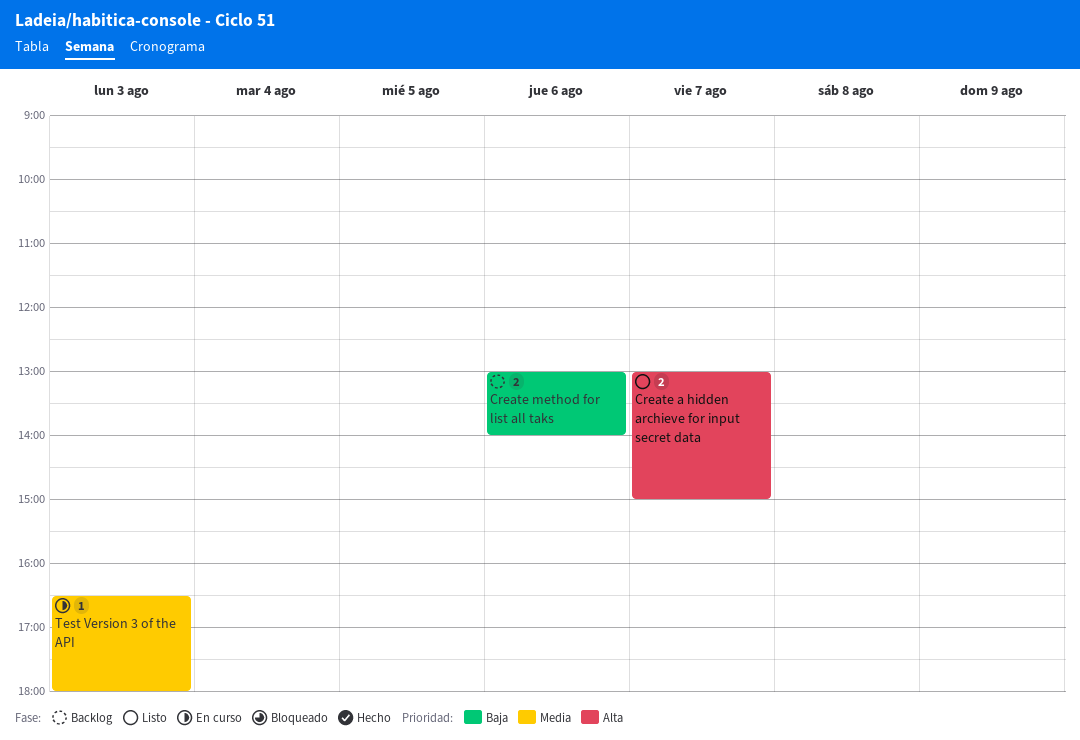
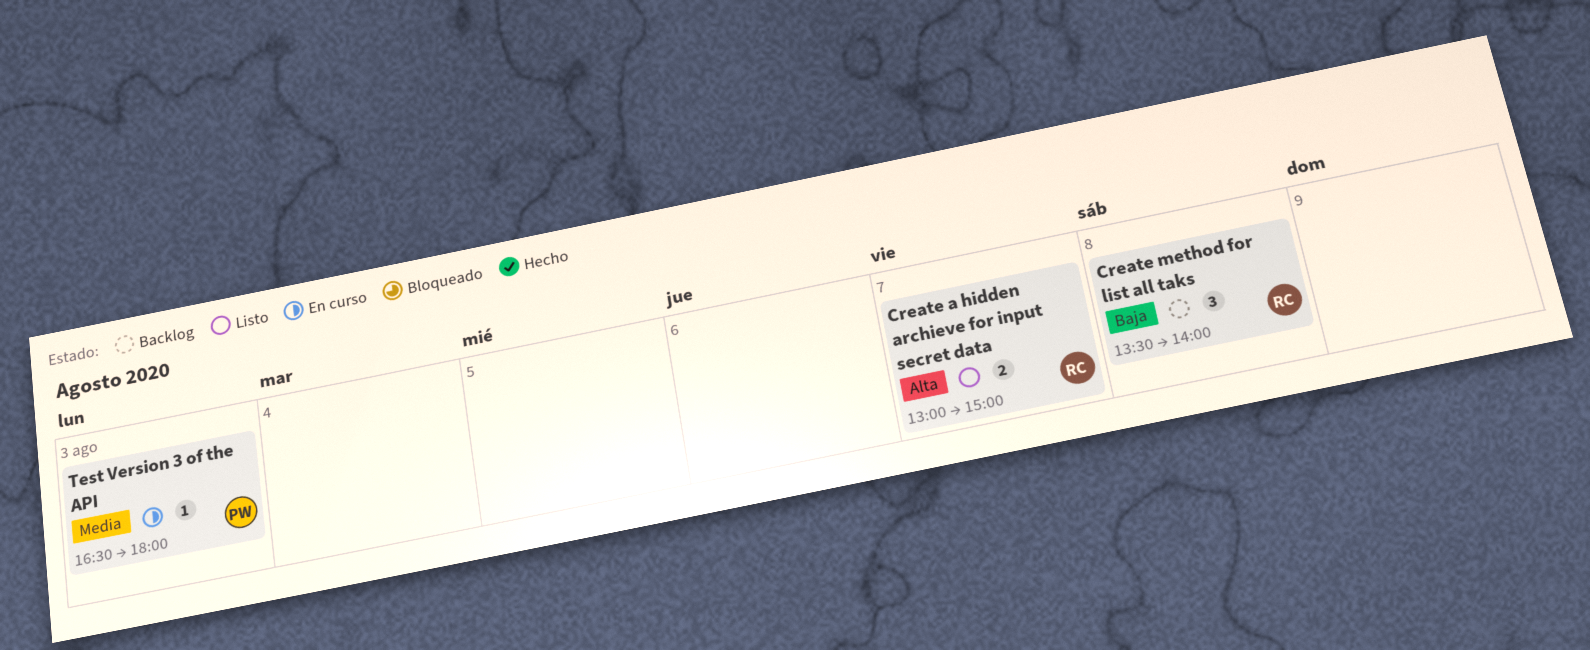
Create method for list all taks, estimate: 2 -> 3
Create method for list all taks, day: Aug 6 -> Aug 8
Create method for list all taks, begins: 13:00 -> 13:30

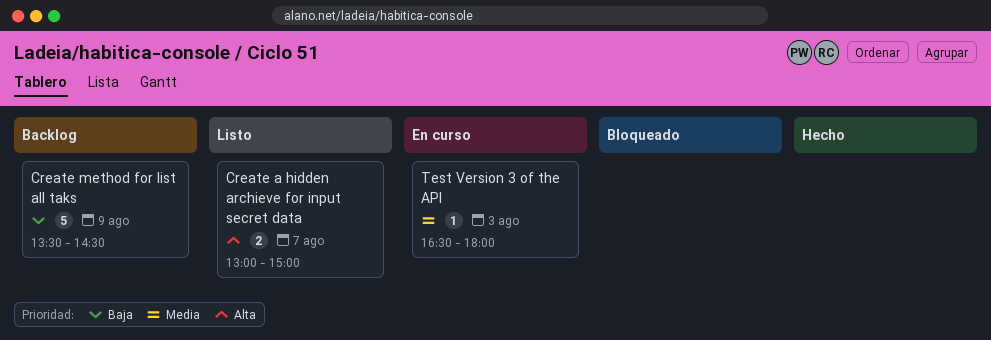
Create method for list all taks, estimate: 3 -> 5
Create method for list all taks, day: Aug 8 -> Aug 9
Create method for list all taks, ends: 14:00 -> 14:30

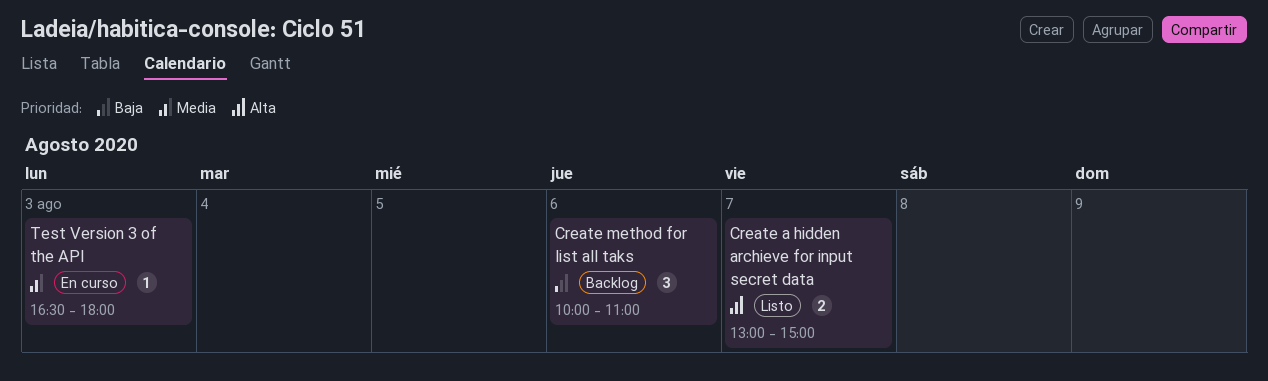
Create method for list all taks, estimate: 5 -> 3
Create method for list all taks, day: Aug 9 -> Aug 6
Create method for list all taks, begins: 13:30 -> 10:00
Create method for list all taks, ends: 14:30 -> 11:00

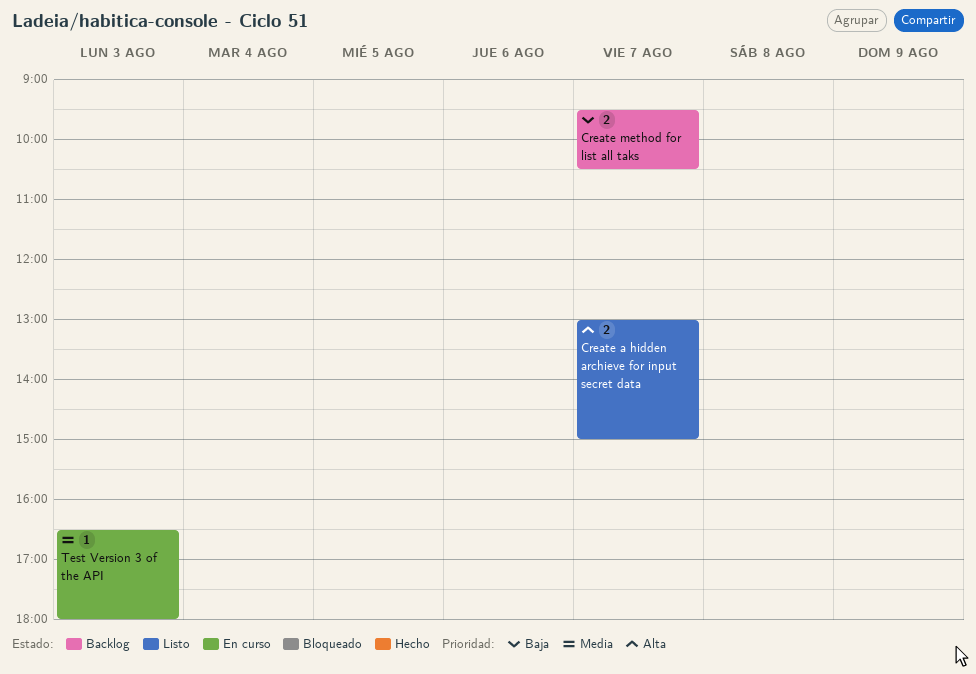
Create method for list all taks, estimate: 3 -> 2
Create method for list all taks, day: Aug 6 -> Aug 7
Create method for list all taks, begins: 10:00 -> 09:30
Create method for list all taks, ends: 11:00 -> 10:30

